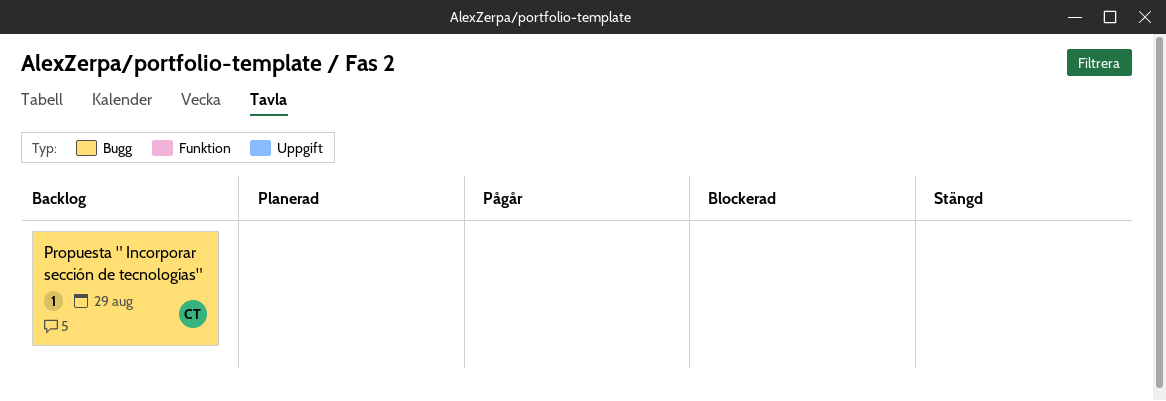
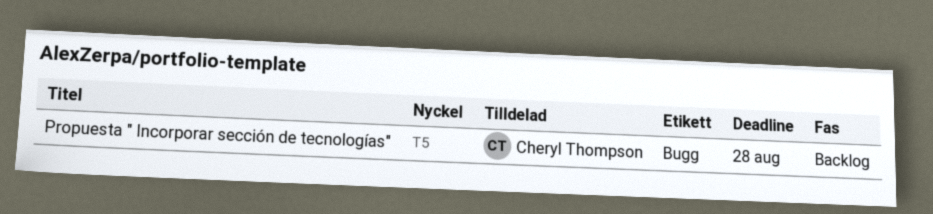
Propuesta " Incorporar sección de tecnologías", due: Aug 29 -> Aug 28

